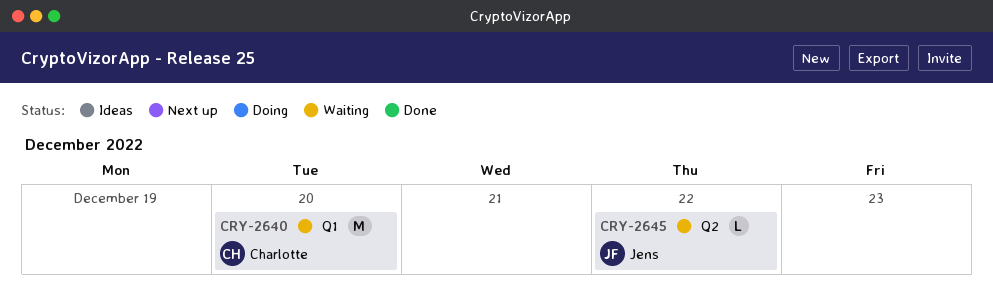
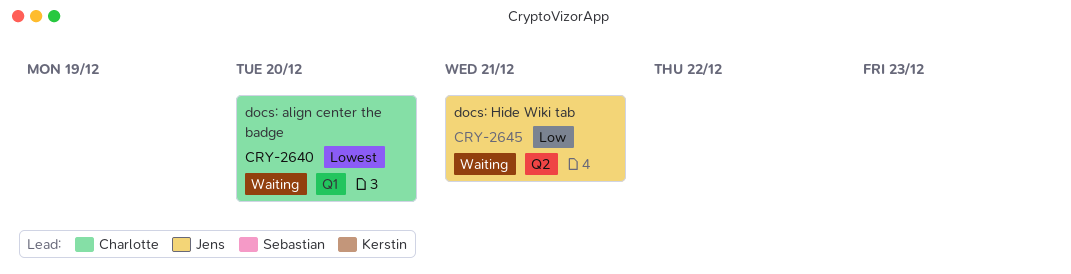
CRY-2645, due: Dec 22 -> Dec 21

